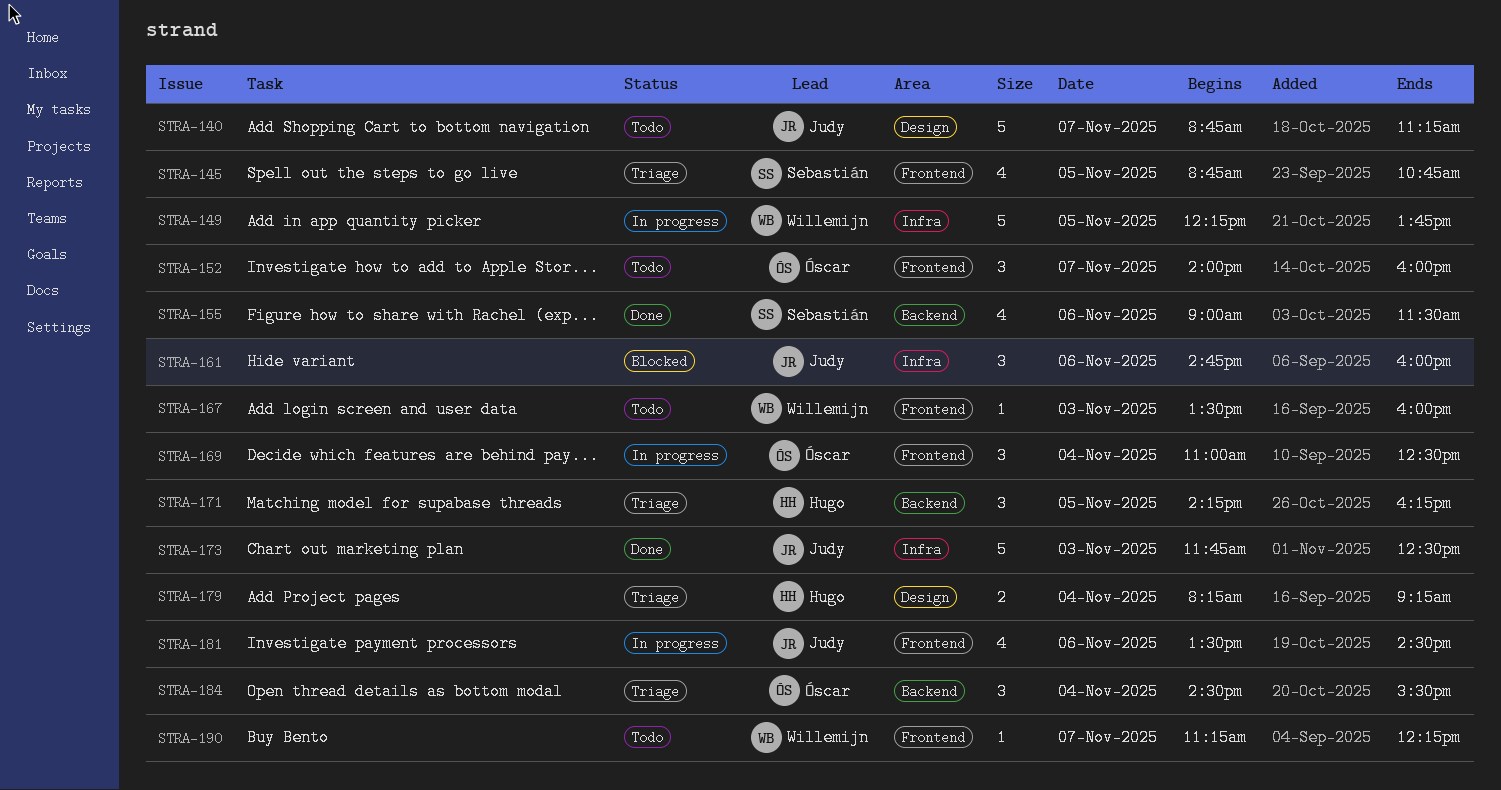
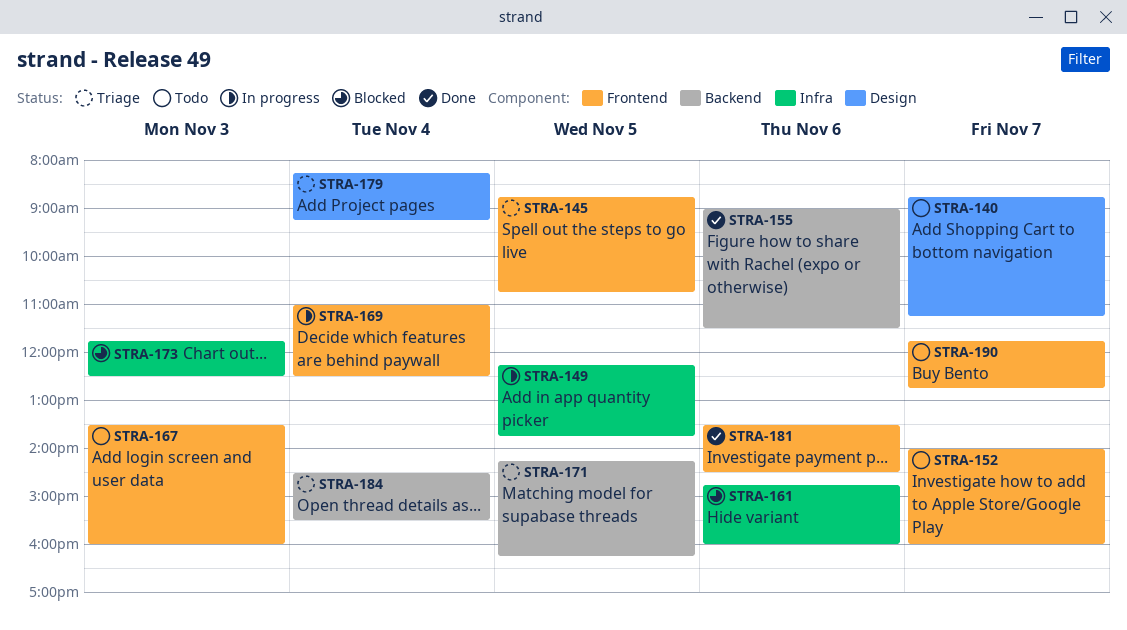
STRA-173, status: Done -> Blocked
STRA-181, status: In progress -> Done
STRA-190, begins: 11:15 -> 11:45
STRA-190, ends: 12:15 -> 12:45

